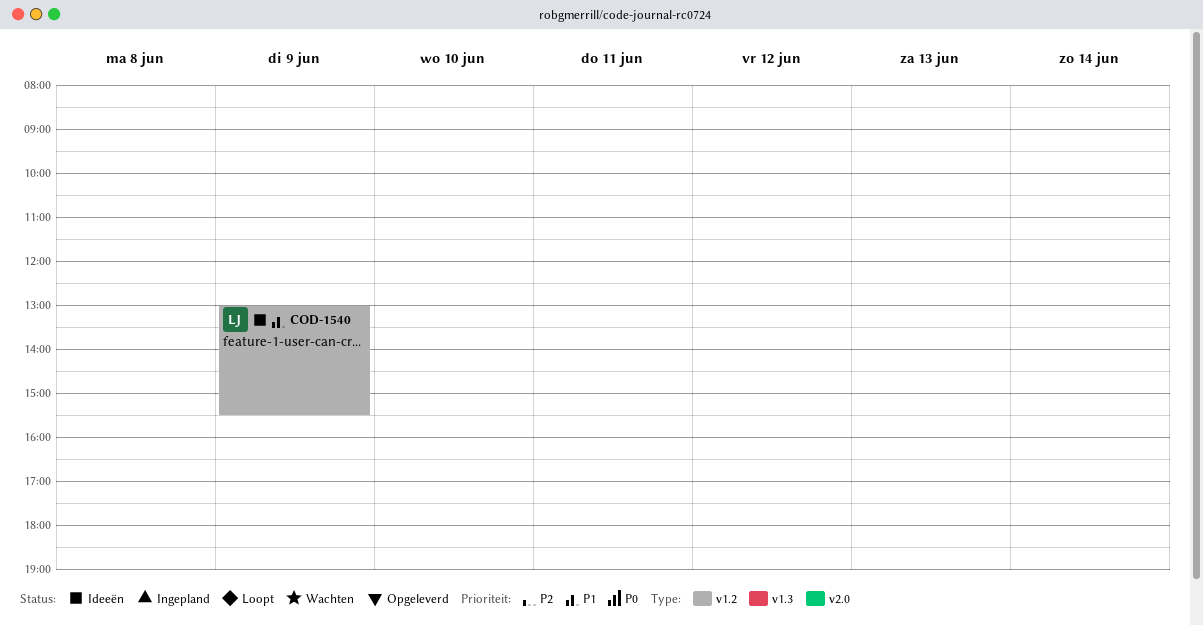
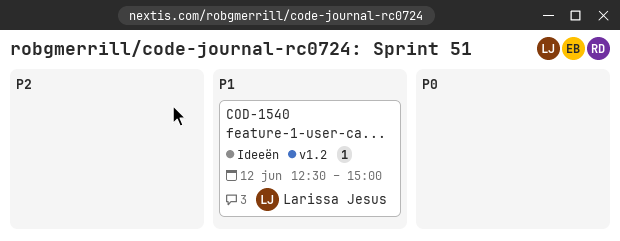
COD-1540, day: Jun 9 -> Jun 12
COD-1540, begins: 13:00 -> 12:30
COD-1540, ends: 15:30 -> 15:00

